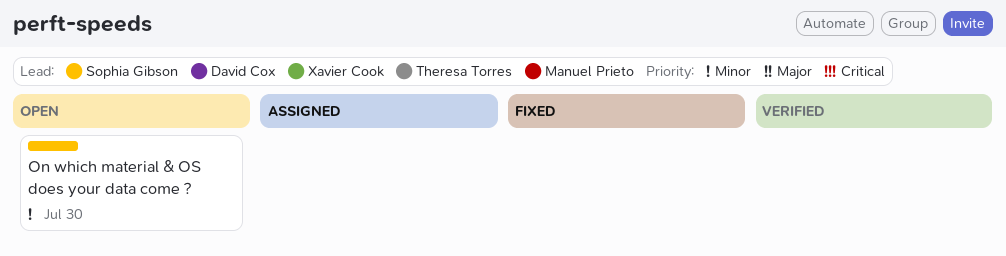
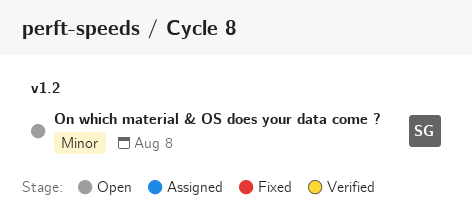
On which material & OS does your data come ?, due: Jul 30 -> Aug 8

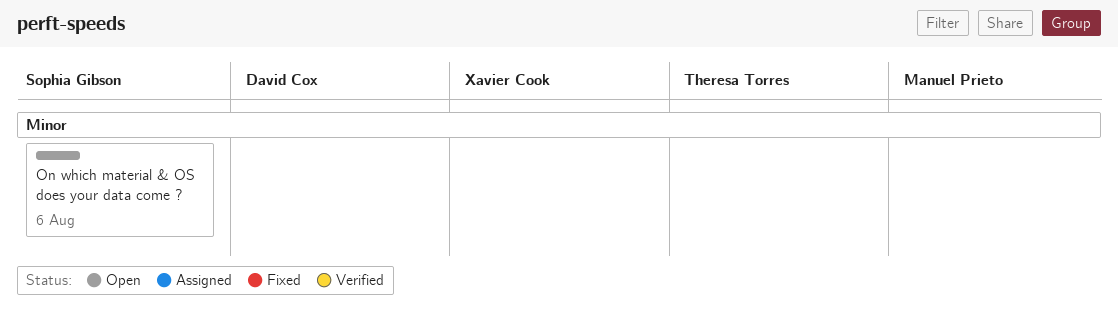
On which material & OS does your data come ?, due: Aug 8 -> Aug 6

